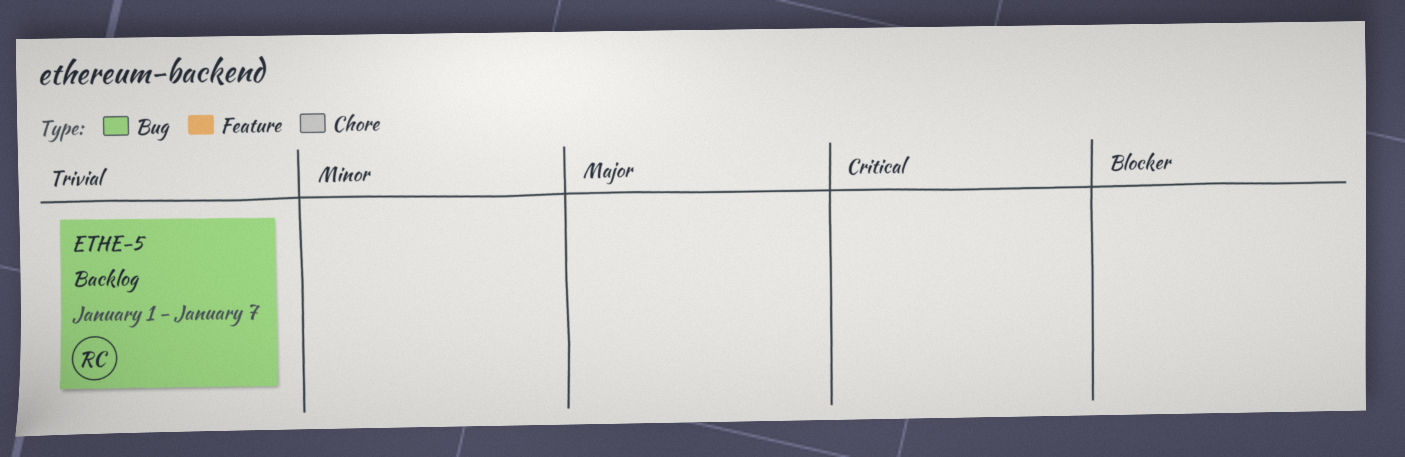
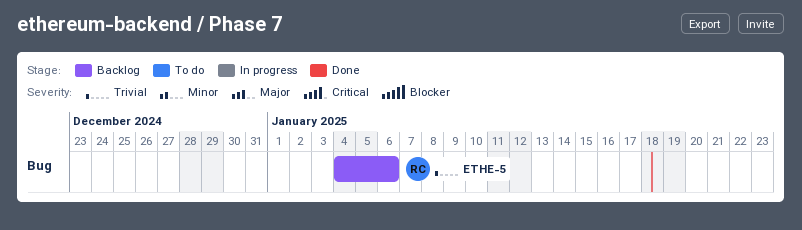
ETHE-5, start: Jan 1 -> Jan 4
ETHE-5, due: Jan 7 -> Jan 6

